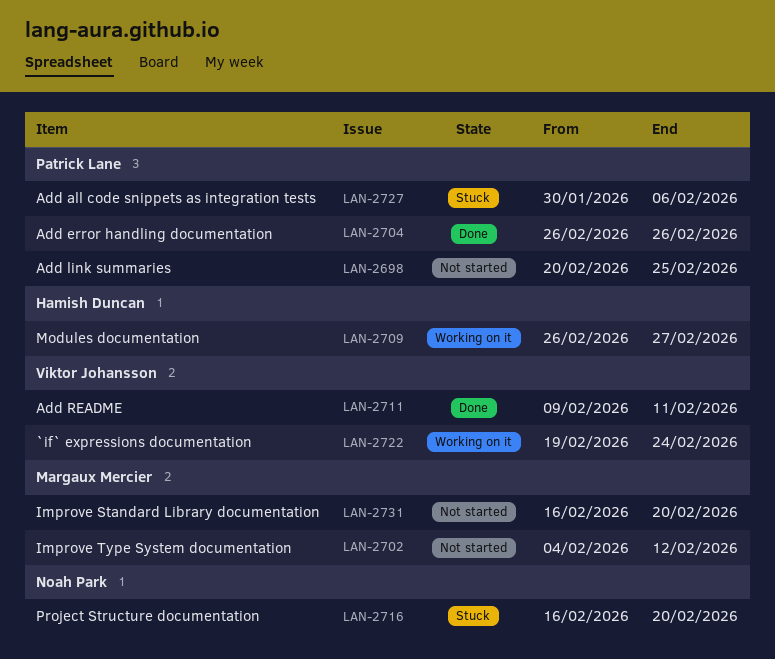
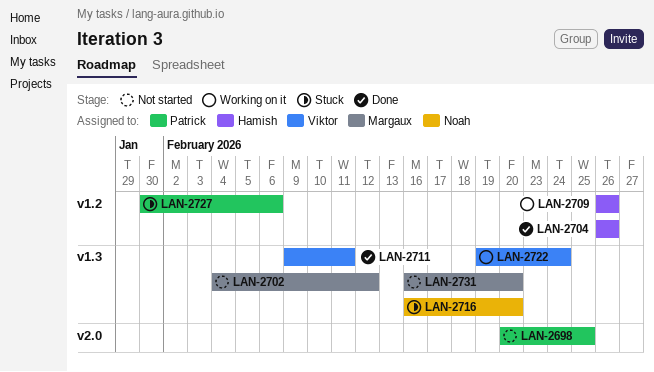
LAN-2704, owner: Patrick Lane -> Hamish Duncan
LAN-2709, due: Feb 27 -> Feb 26

